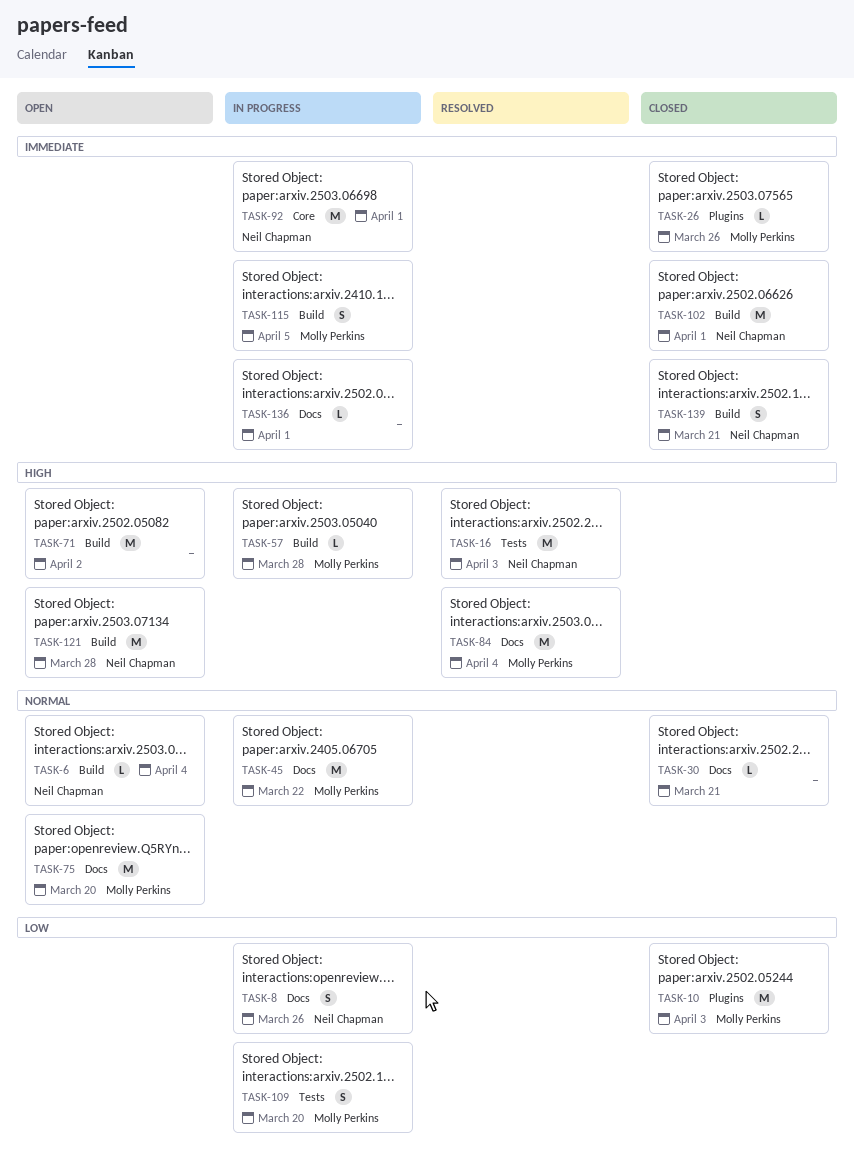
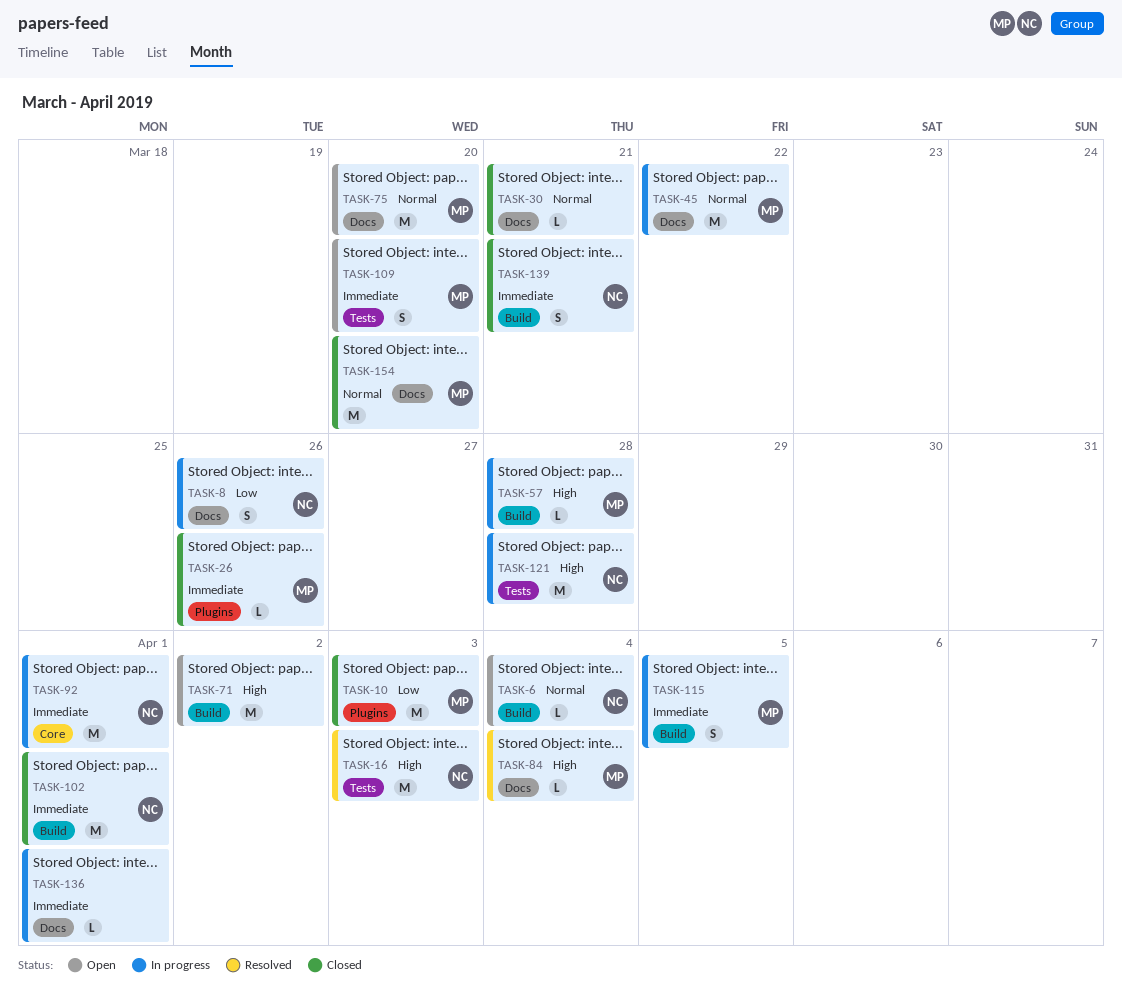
TASK-84, estimate: M -> L
TASK-109, status: In progress -> Open
TASK-109, priority: Low -> Immediate
TASK-121, status: Open -> In progress
TASK-121, label: Build -> Tests
TASK-154: none -> present

